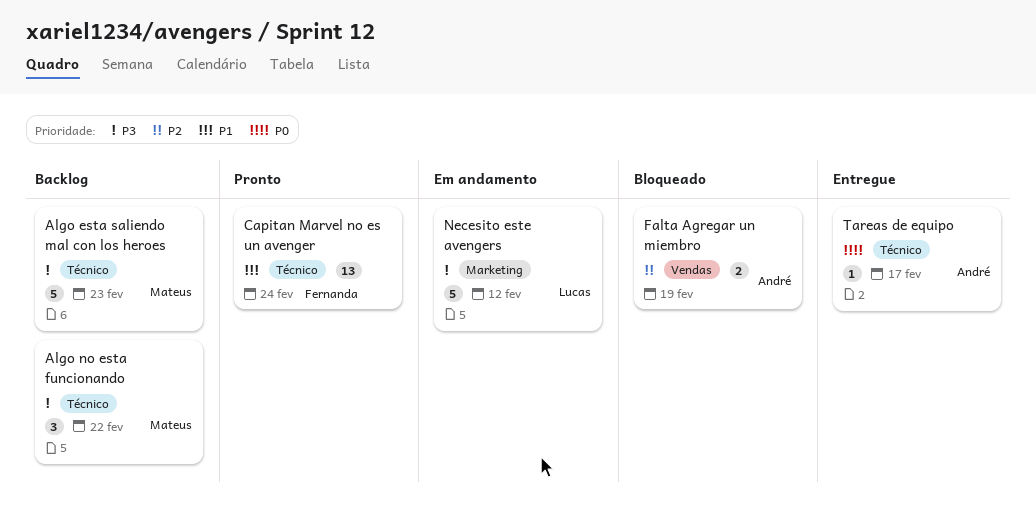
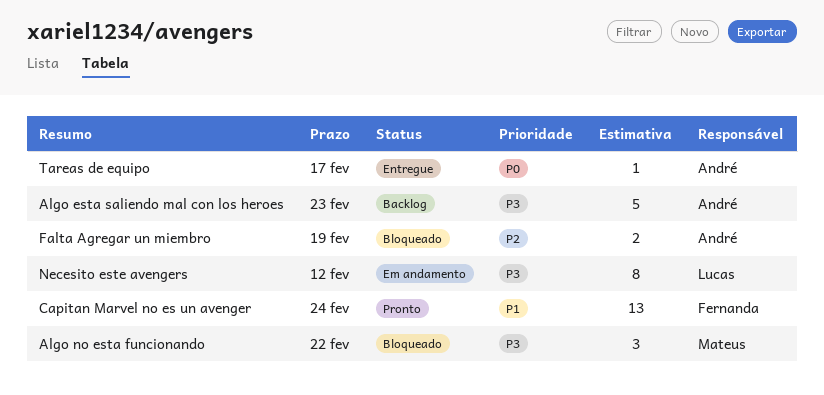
Algo esta saliendo mal con los heroes, owner: Mateus -> André
Algo no esta funcionando, status: Backlog -> Bloqueado
Necesito este avengers, estimate: 5 -> 8

